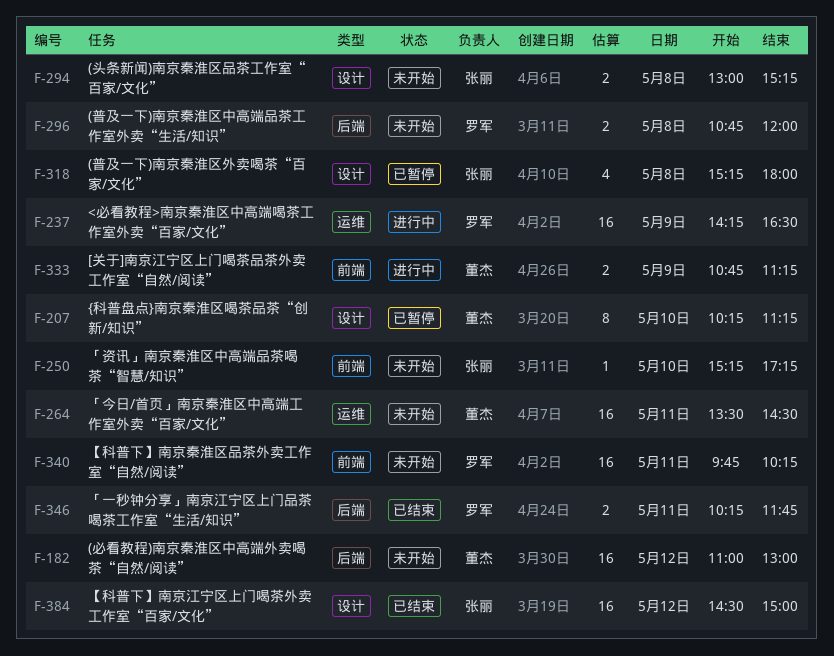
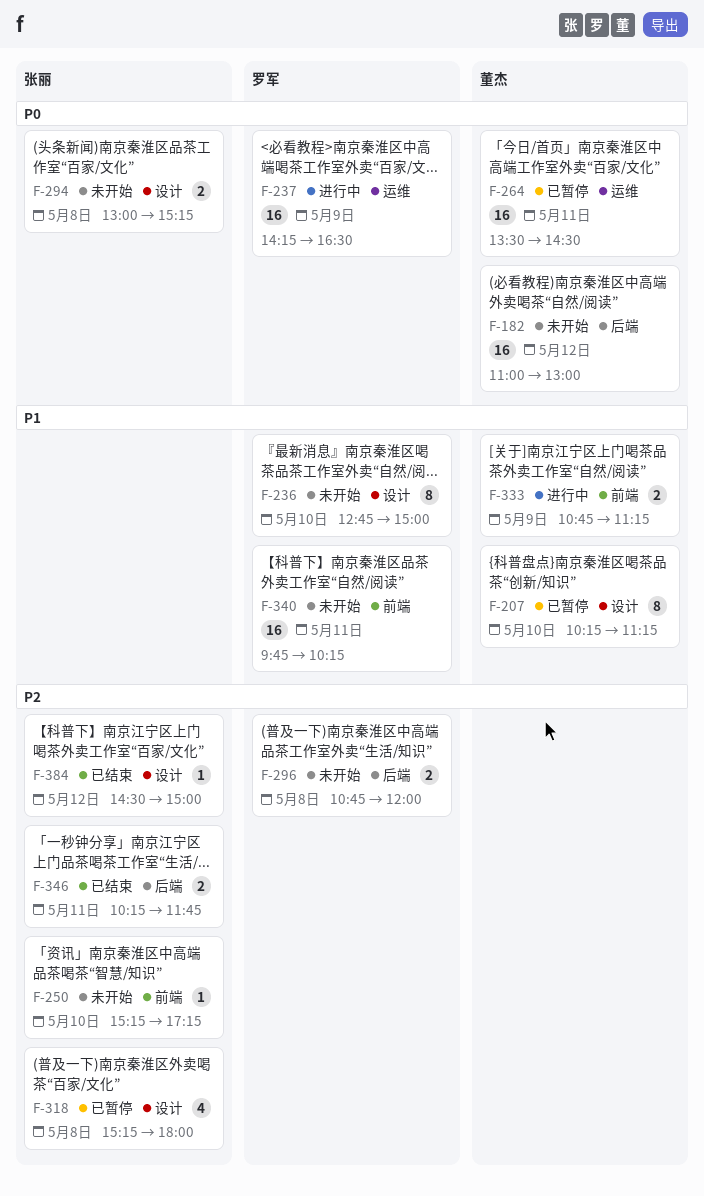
F-236: none -> present
F-264, status: 未开始 -> 已暂停
F-346, owner: 罗军 -> 张丽
F-384, estimate: 16 -> 1

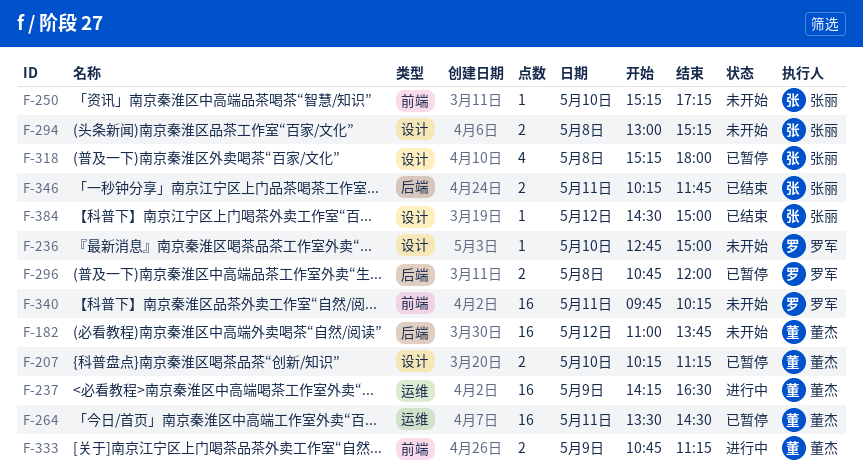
F-182, ends: 13:00 -> 13:45
F-207, estimate: 8 -> 2
F-236, estimate: 8 -> 1
F-237, owner: 罗军 -> 董杰
F-296, status: 未开始 -> 已暂停

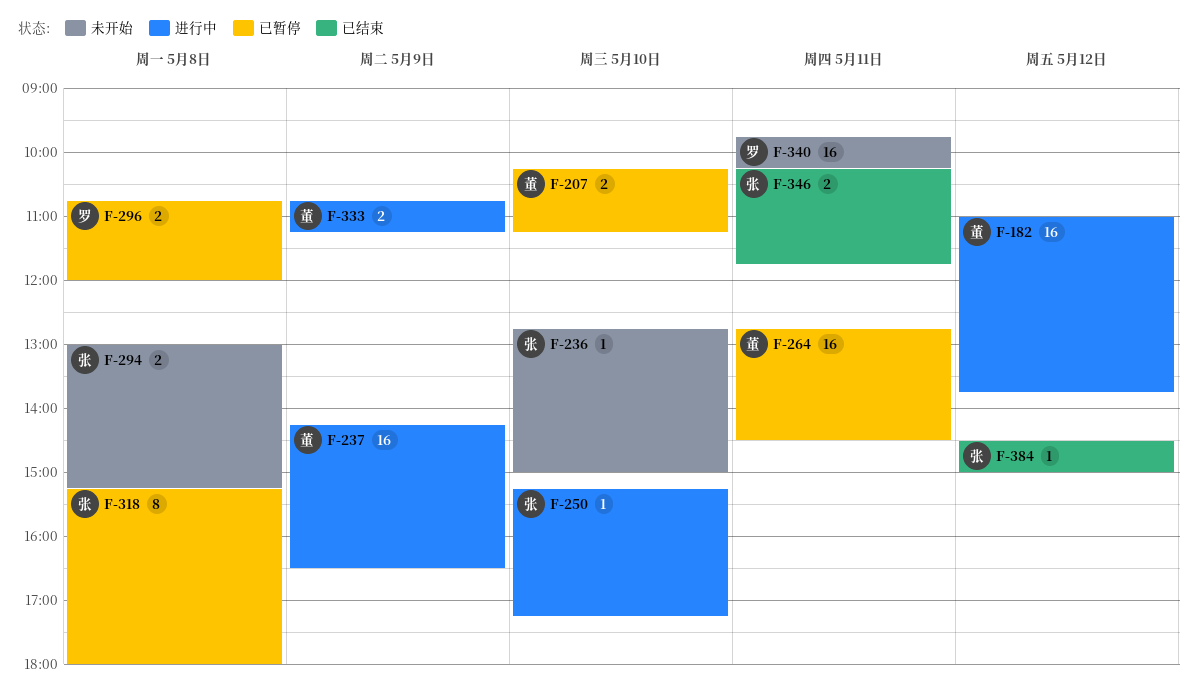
F-182, status: 未开始 -> 进行中
F-236, owner: 罗军 -> 张丽
F-250, status: 未开始 -> 进行中
F-264, begins: 13:30 -> 12:45
F-318, estimate: 4 -> 8

